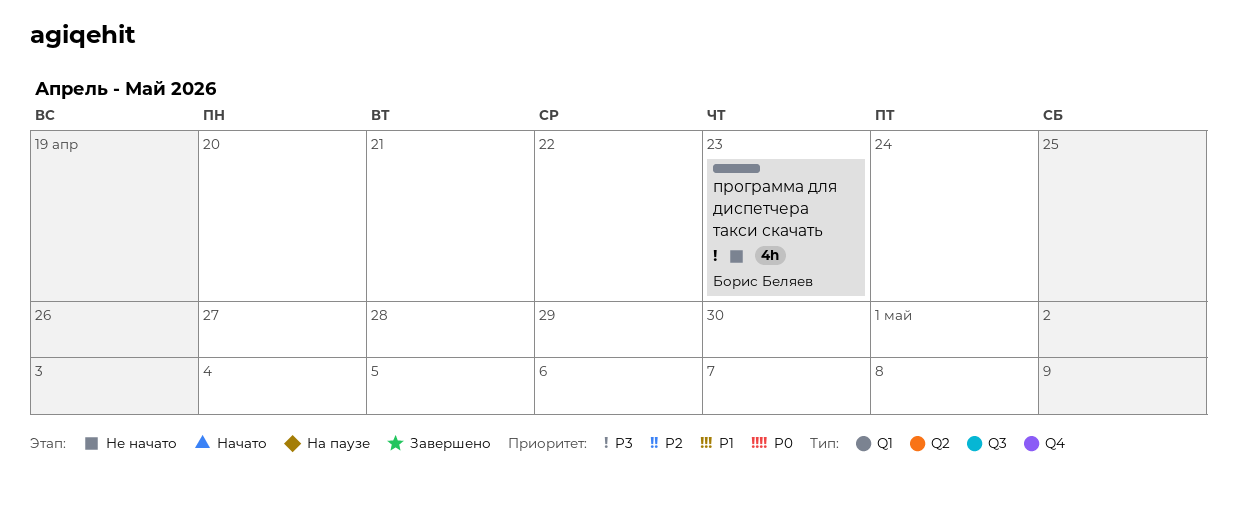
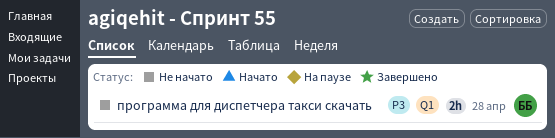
программа для диспетчера такси скачать, estimate: 4h -> 2h
программа для диспетчера такси скачать, due: Apr 23 -> Apr 28

